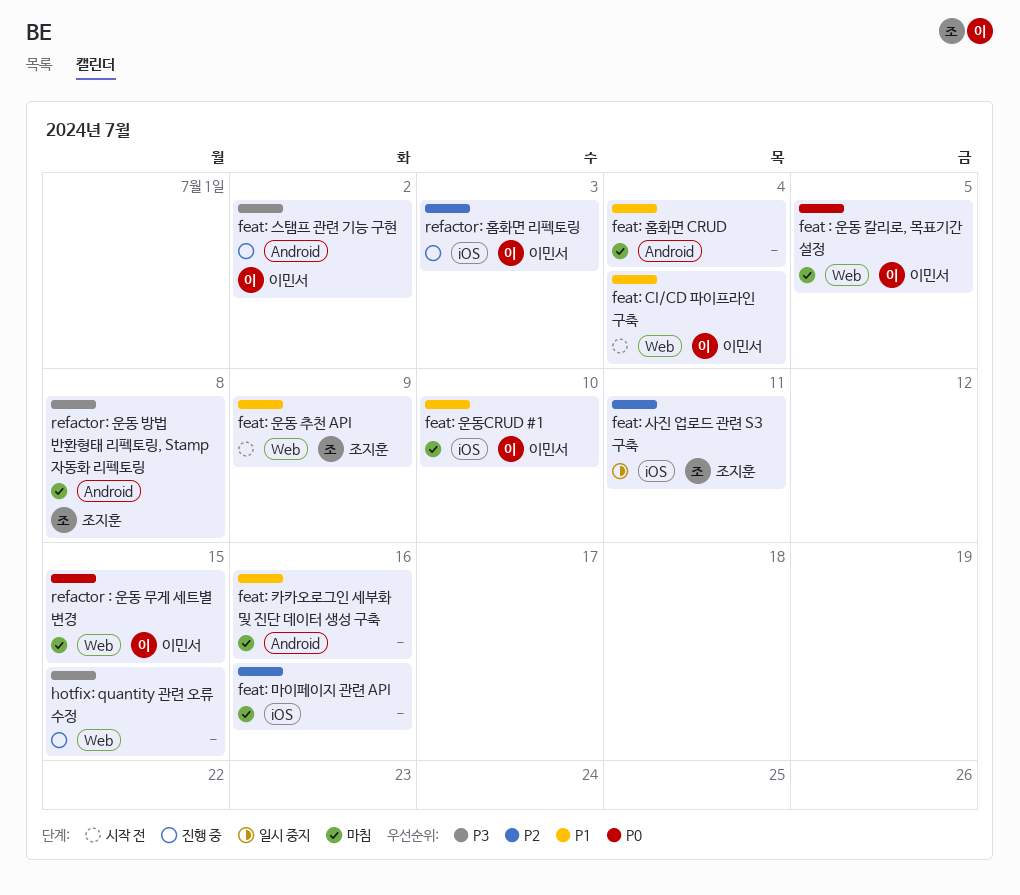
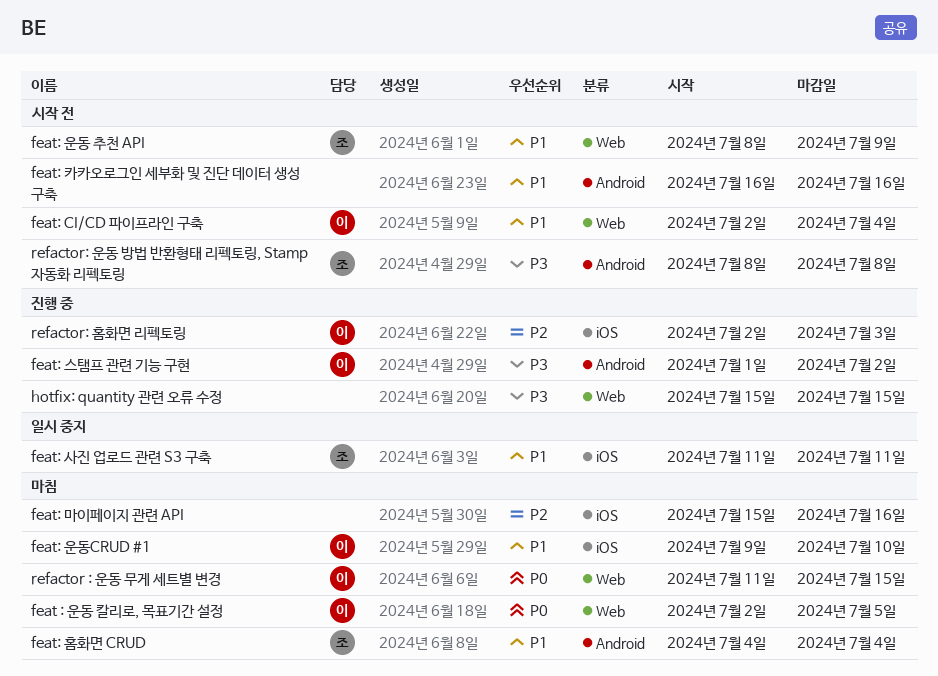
feat: 사진 업로드 관련 S3 구축, priority: P2 -> P1
feat: 카카오로그인 세부화 및 진단 데이터 생성 구축, status: 마침 -> 시작 전
feat: 홈화면 CRUD, owner: none -> 조지훈
refactor: 운동 방법 반환형태 리펙토링, Stamp 자동화 리펙토링, status: 마침 -> 시작 전

